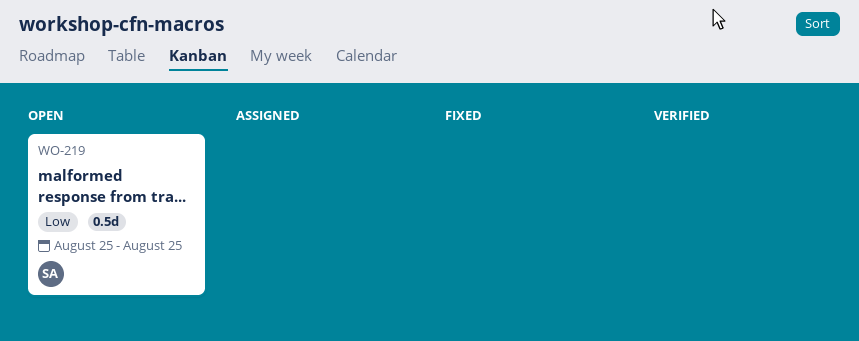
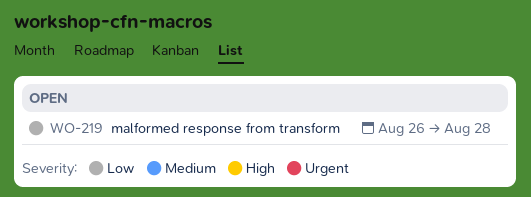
WO-219, start: Aug 25 -> Aug 26
WO-219, due: Aug 25 -> Aug 28

